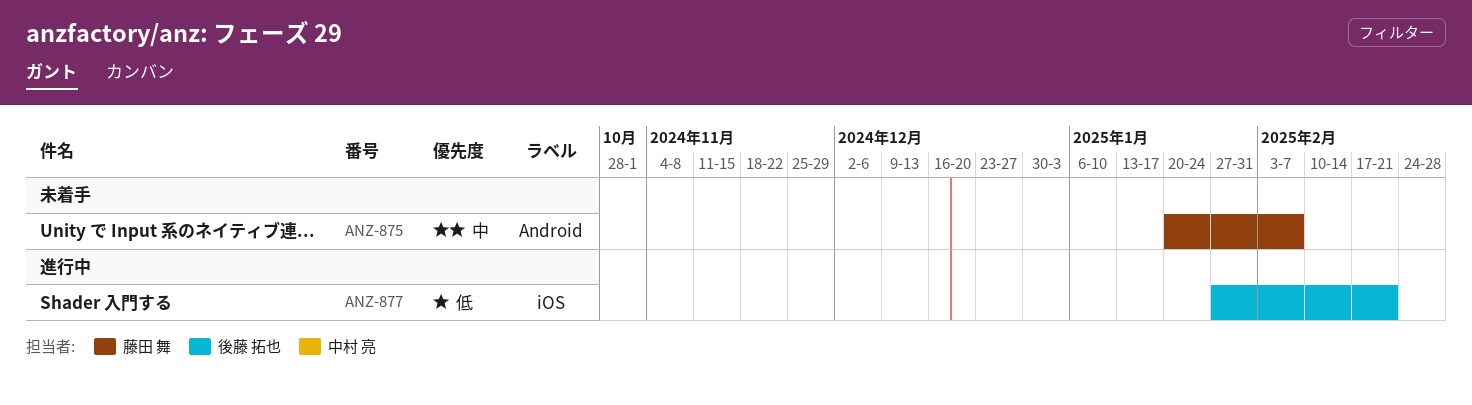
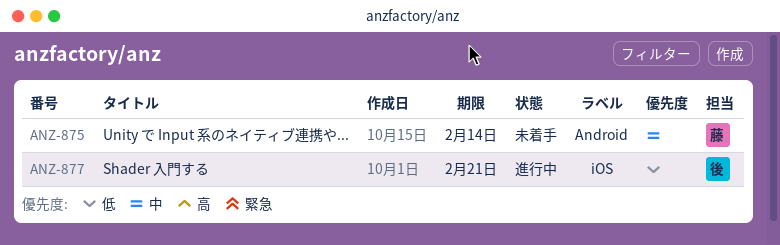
ANZ-875, due: Feb 7 -> Feb 14

